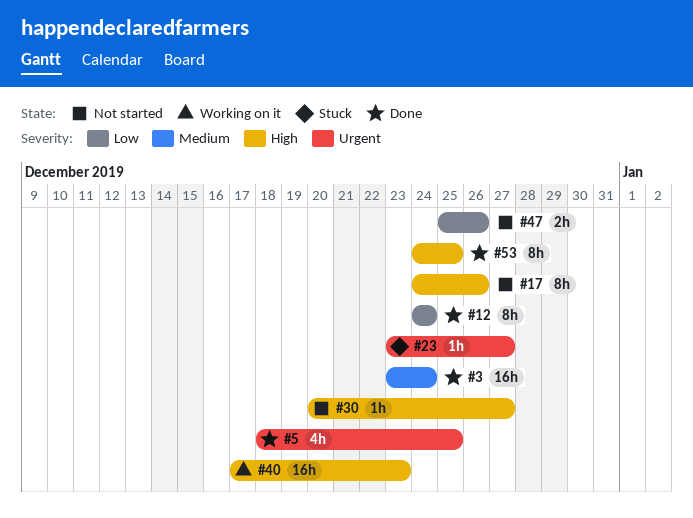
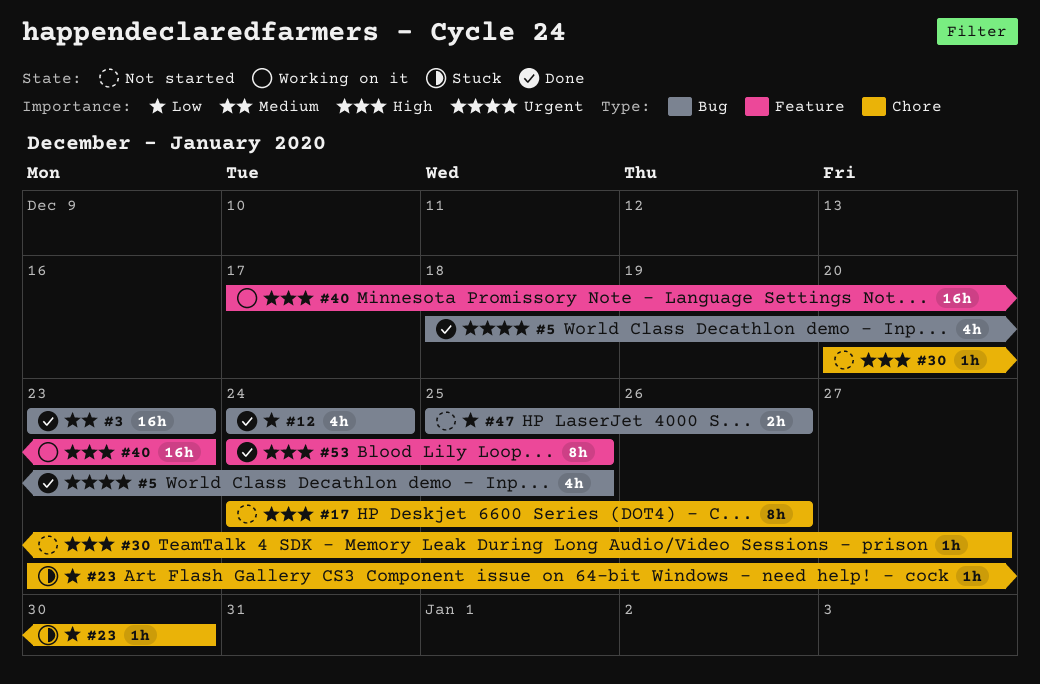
#3, due: Dec 24 -> Dec 23
#12, estimate: 8h -> 4h
#23, priority: Urgent -> Low
#23, due: Dec 27 -> Dec 30

